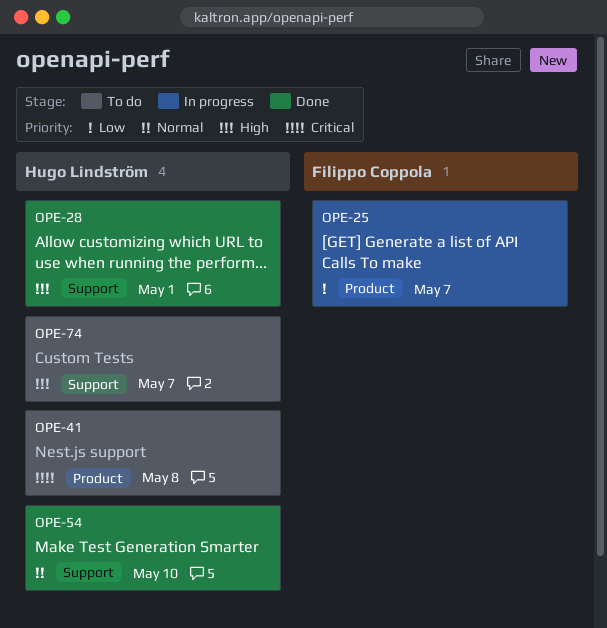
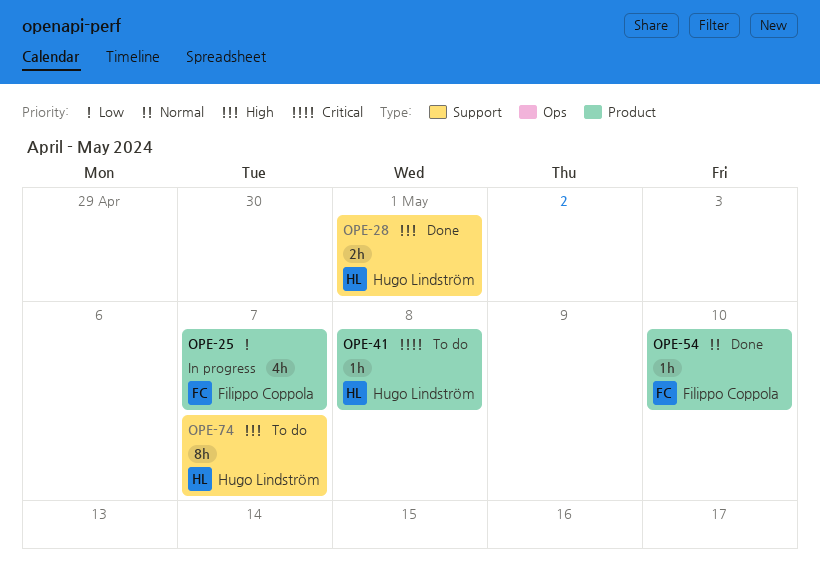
OPE-54, owner: Hugo Lindström -> Filippo Coppola
OPE-54, label: Support -> Product

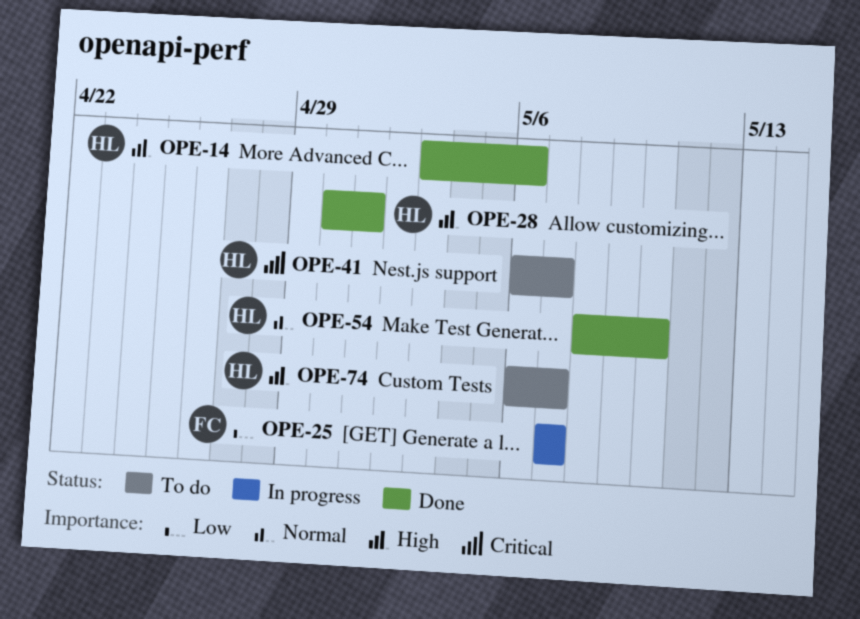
OPE-14: none -> present
OPE-41, due: May 8 -> May 7
OPE-54, owner: Filippo Coppola -> Hugo Lindström

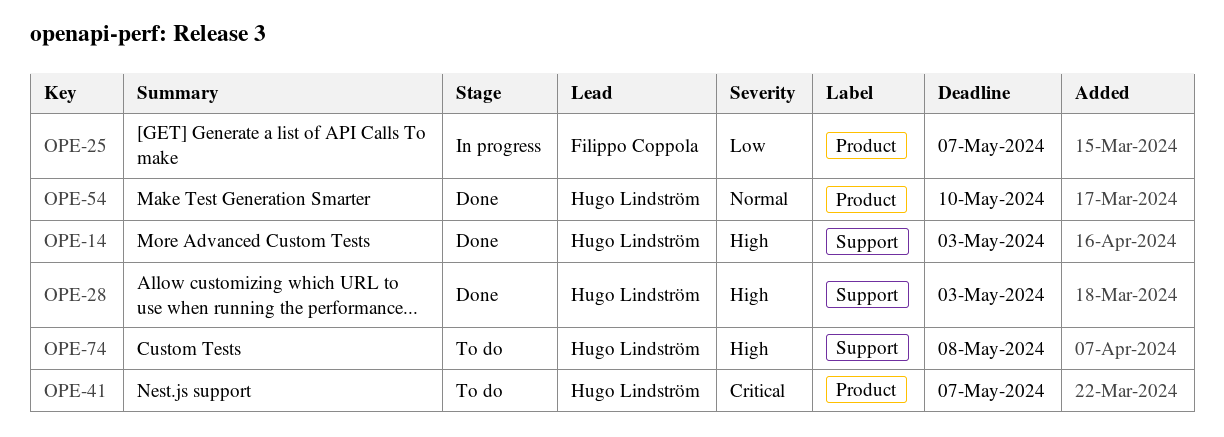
OPE-14, due: May 6 -> May 3
OPE-28, due: May 1 -> May 3
OPE-74, due: May 7 -> May 8

